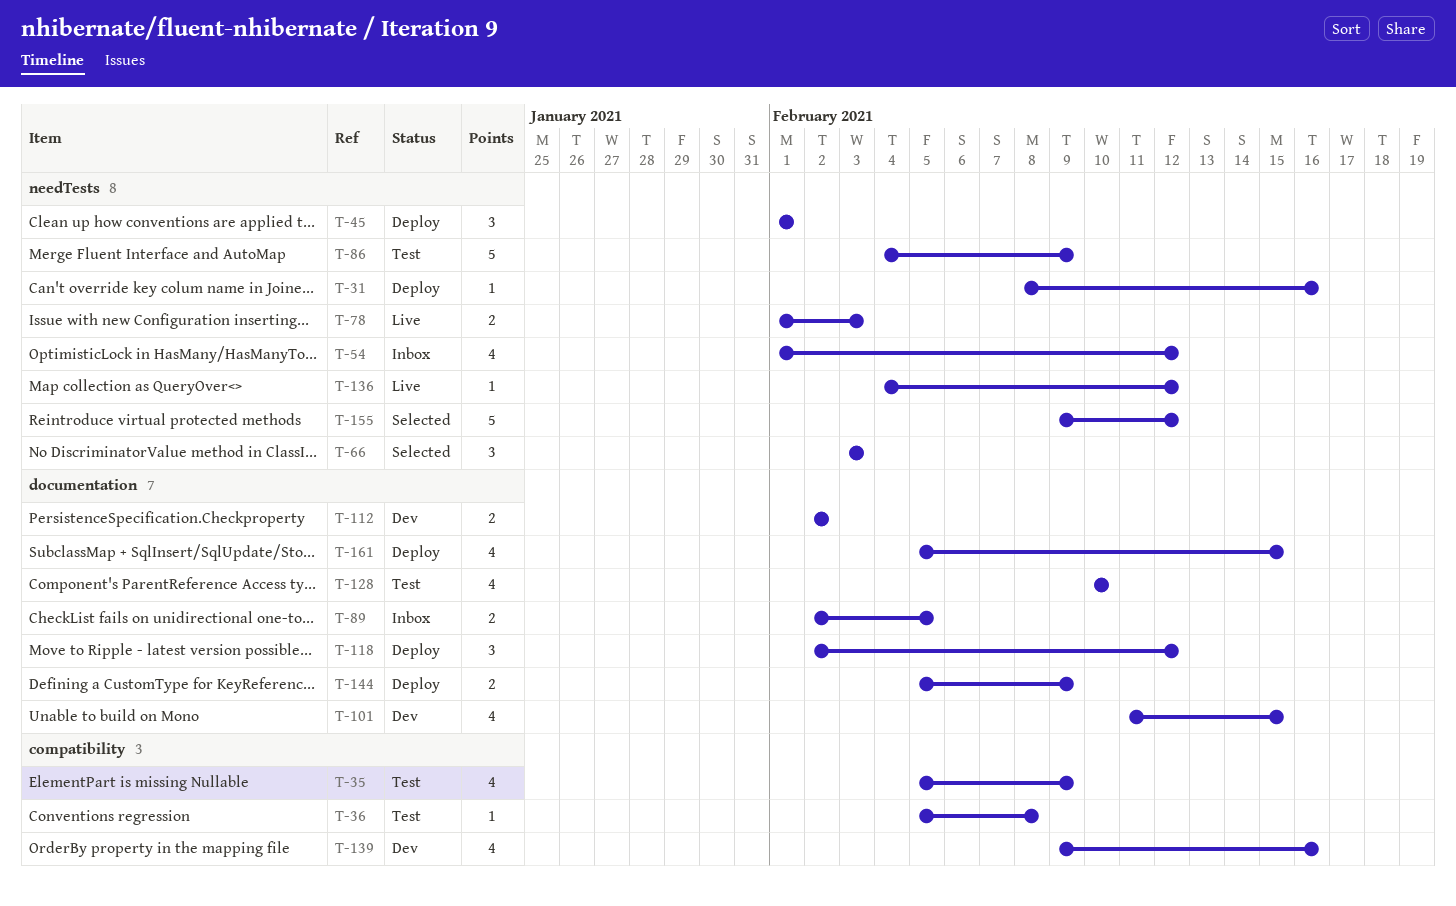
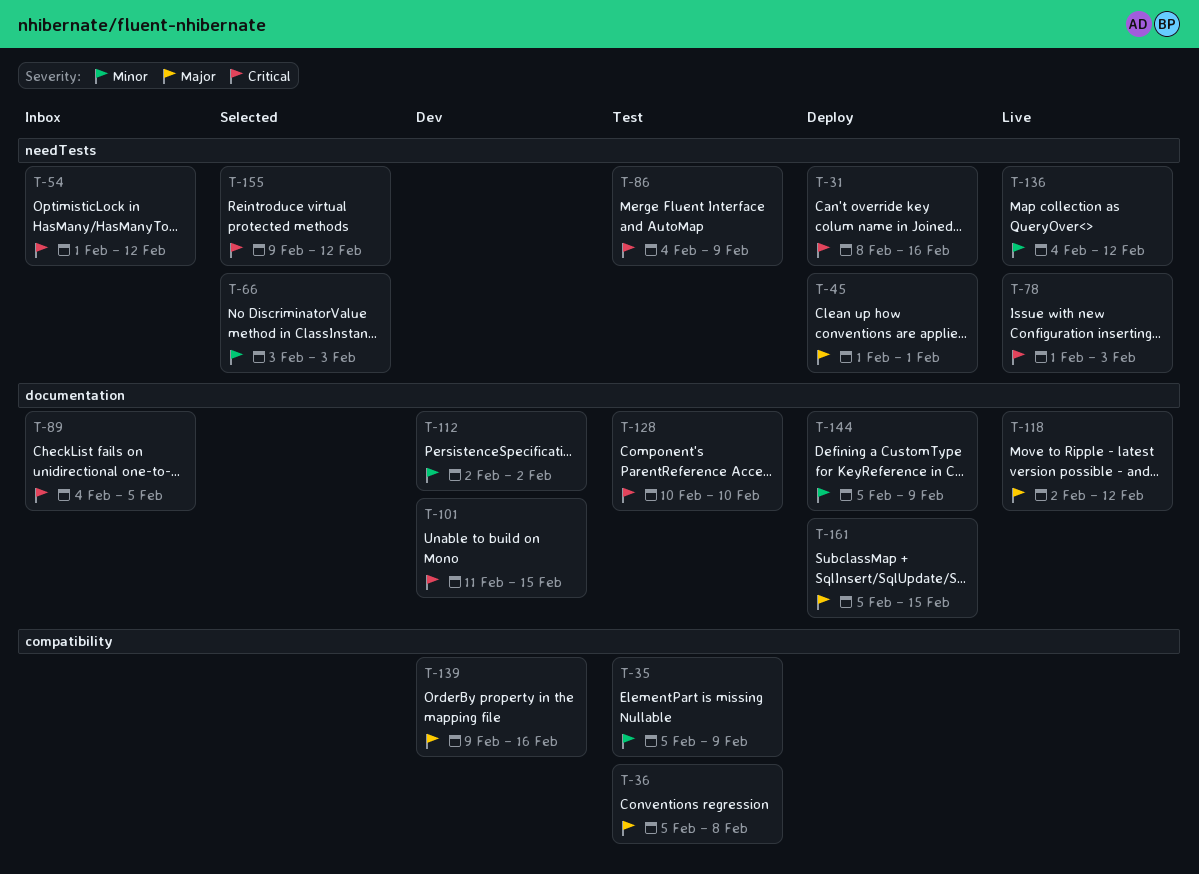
T-89, start: Feb 2 -> Feb 4
T-118, status: Deploy -> Live

